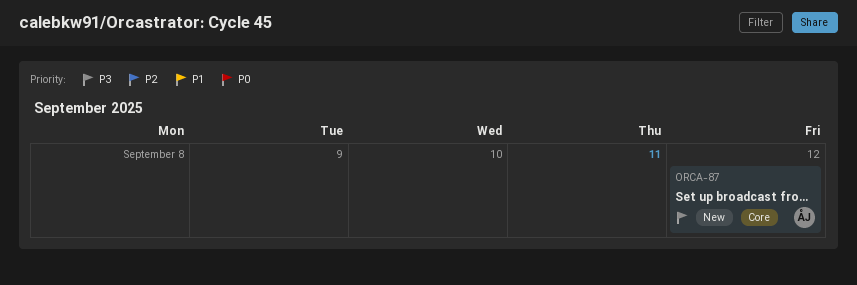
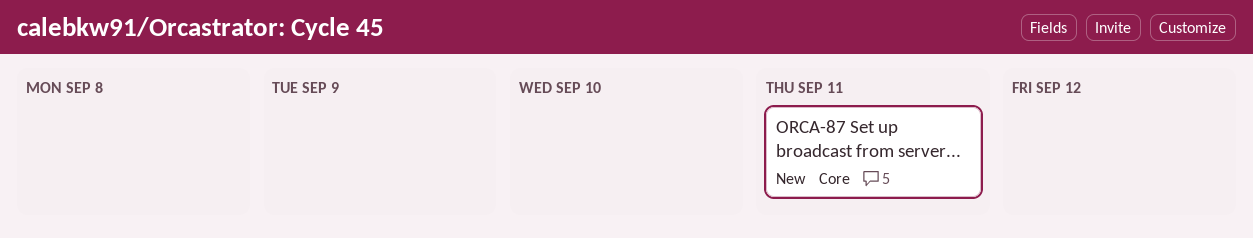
ORCA-87, due: Sep 12 -> Sep 11

